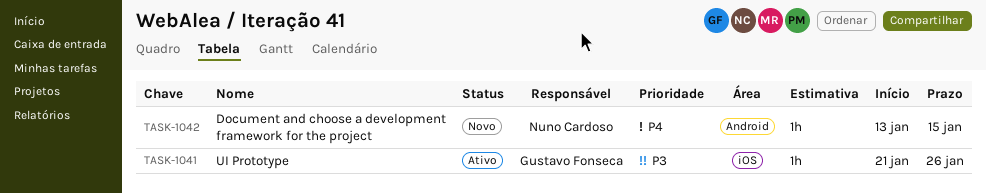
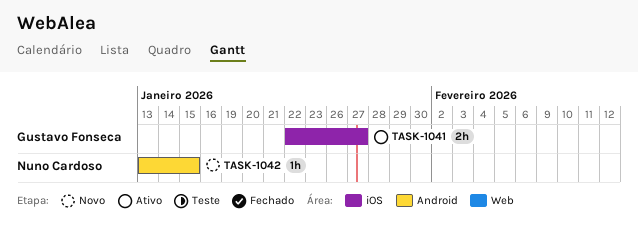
TASK-1041, estimate: 1h -> 2h
TASK-1041, start: Jan 21 -> Jan 22
TASK-1041, due: Jan 26 -> Jan 27

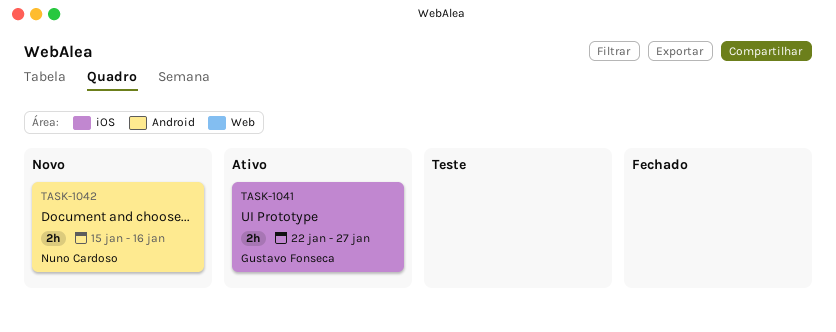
TASK-1042, estimate: 1h -> 2h
TASK-1042, start: Jan 13 -> Jan 15
TASK-1042, due: Jan 15 -> Jan 16

